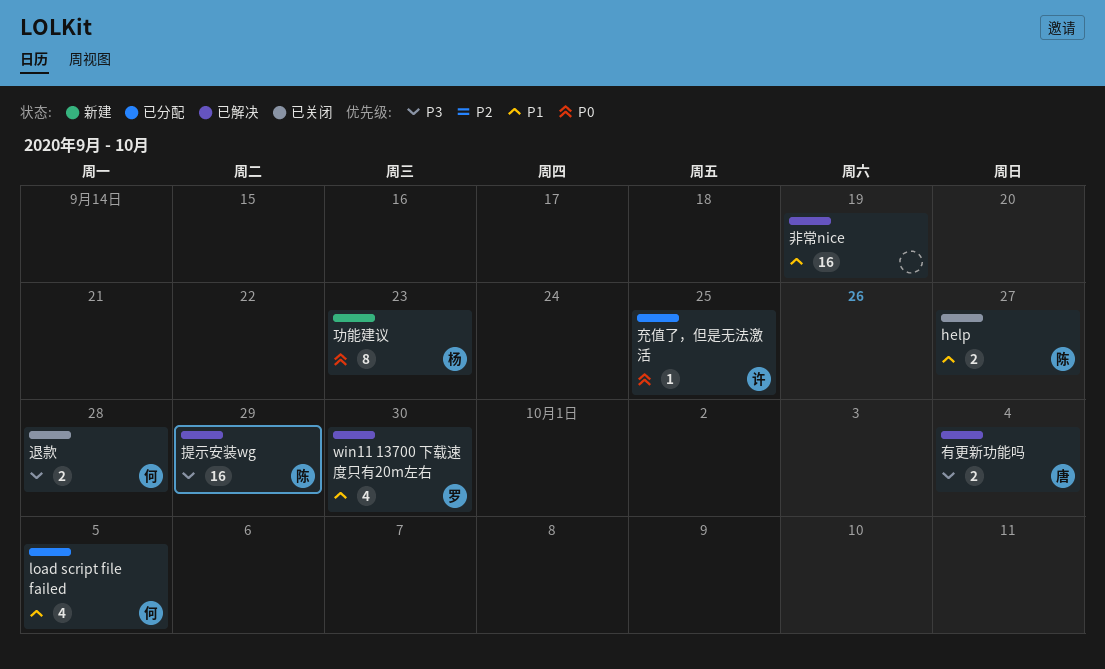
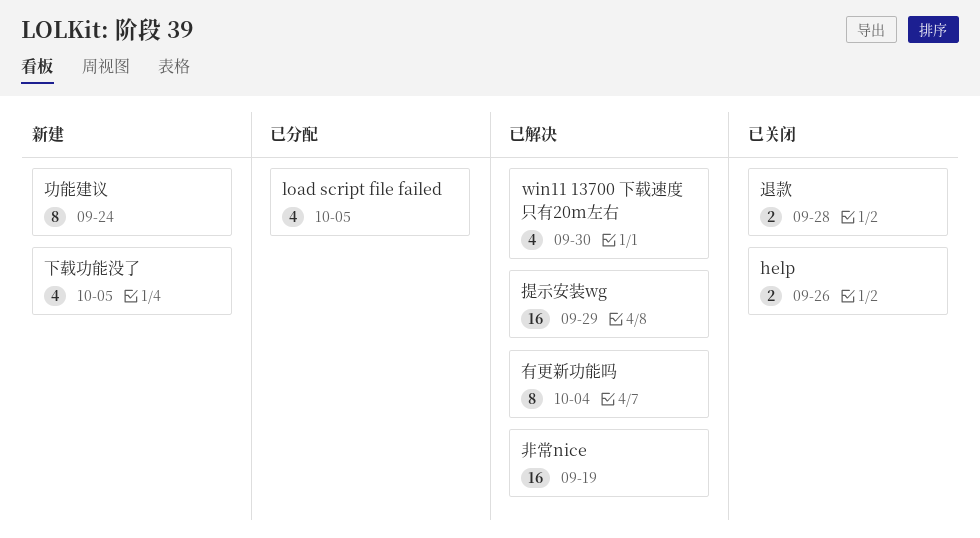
help, due: Sep 27 -> Sep 26
下载功能没了: none -> present
充值了，但是无法激活: present -> none
功能建议, due: Sep 23 -> Sep 24
有更新功能吗, estimate: 2 -> 8

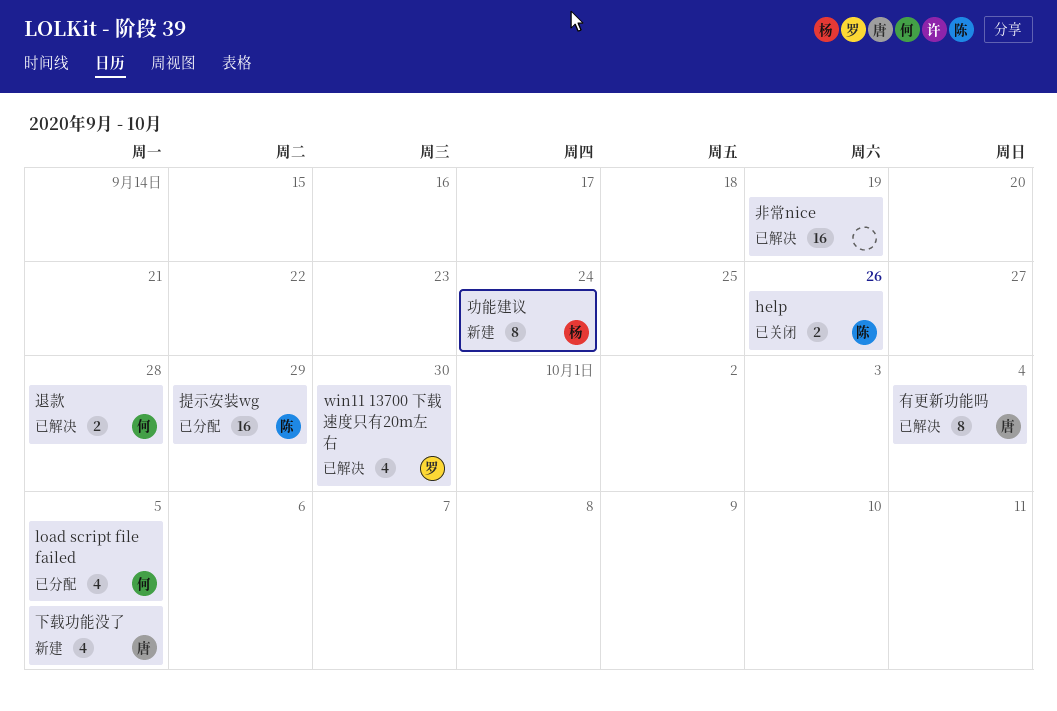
提示安装wg, status: 已解决 -> 已分配
退款, status: 已关闭 -> 已解决

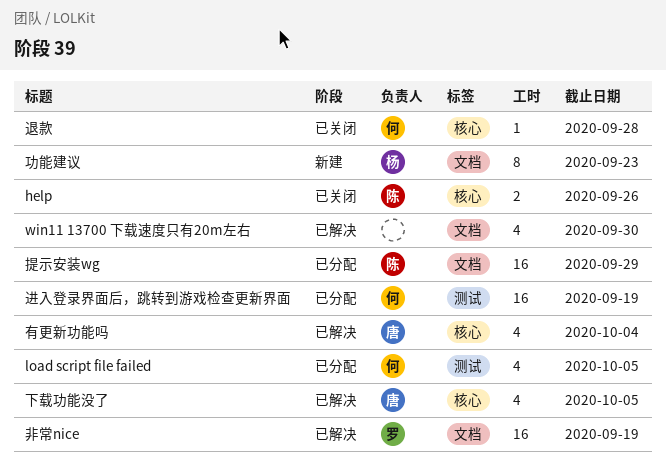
win11 13700 下载速度只有20m左右, owner: 罗 -> none
下载功能没了, status: 新建 -> 已解决
功能建议, due: Sep 24 -> Sep 23
有更新功能吗, estimate: 8 -> 4
进入登录界面后，跳转到游戏检查更新界面: none -> present
退款, status: 已解决 -> 已关闭
退款, estimate: 2 -> 1
非常nice, owner: none -> 罗

